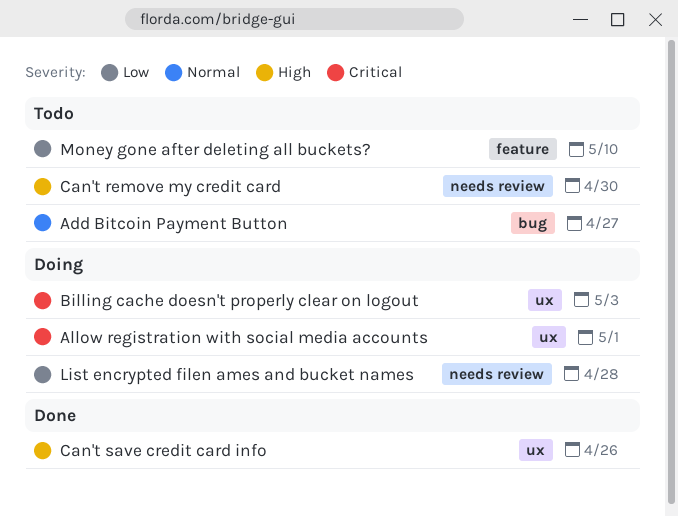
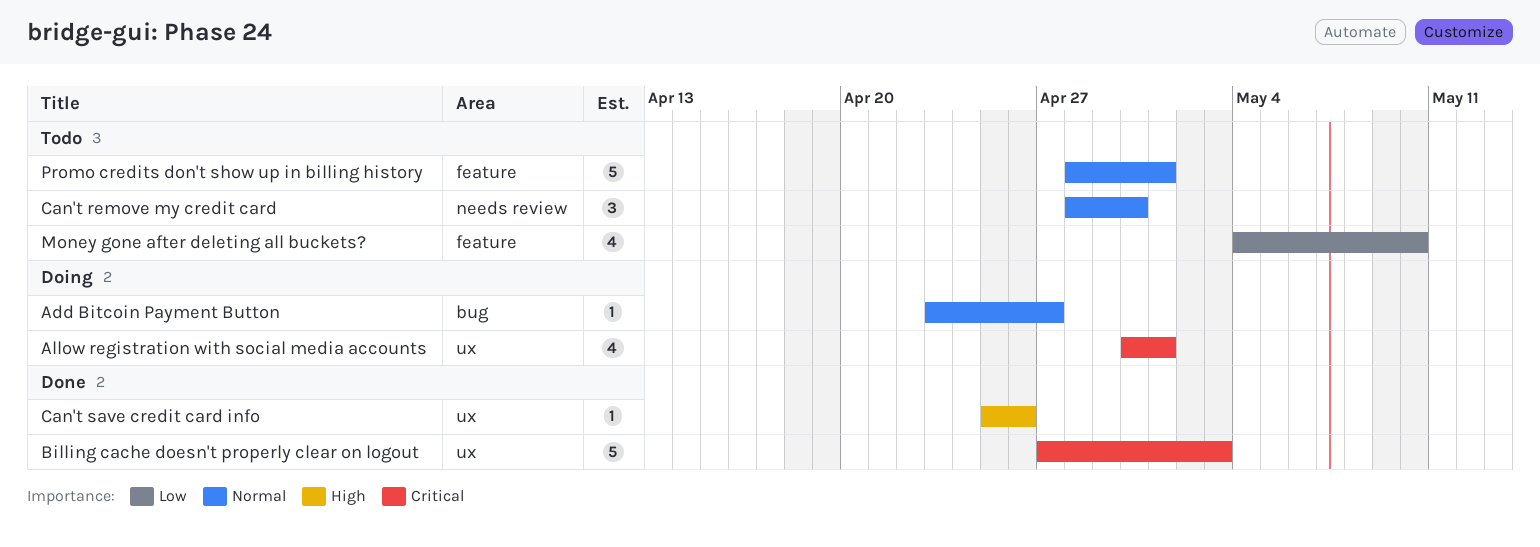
Add Bitcoin Payment Button, status: Todo -> Doing
Billing cache doesn't properly clear on logout, status: Doing -> Done
Can't remove my credit card, priority: High -> Normal
List encrypted filen ames and bucket names: present -> none
Promo credits don't show up in billing history: none -> present

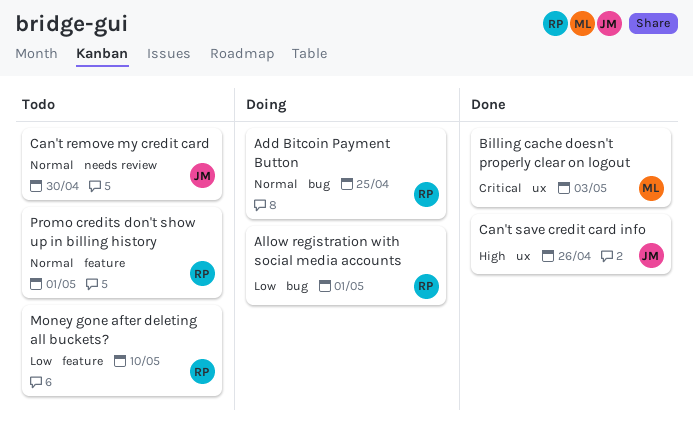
Add Bitcoin Payment Button, due: Apr 27 -> Apr 25
Allow registration with social media accounts, priority: Critical -> Low
Allow registration with social media accounts, label: ux -> bug

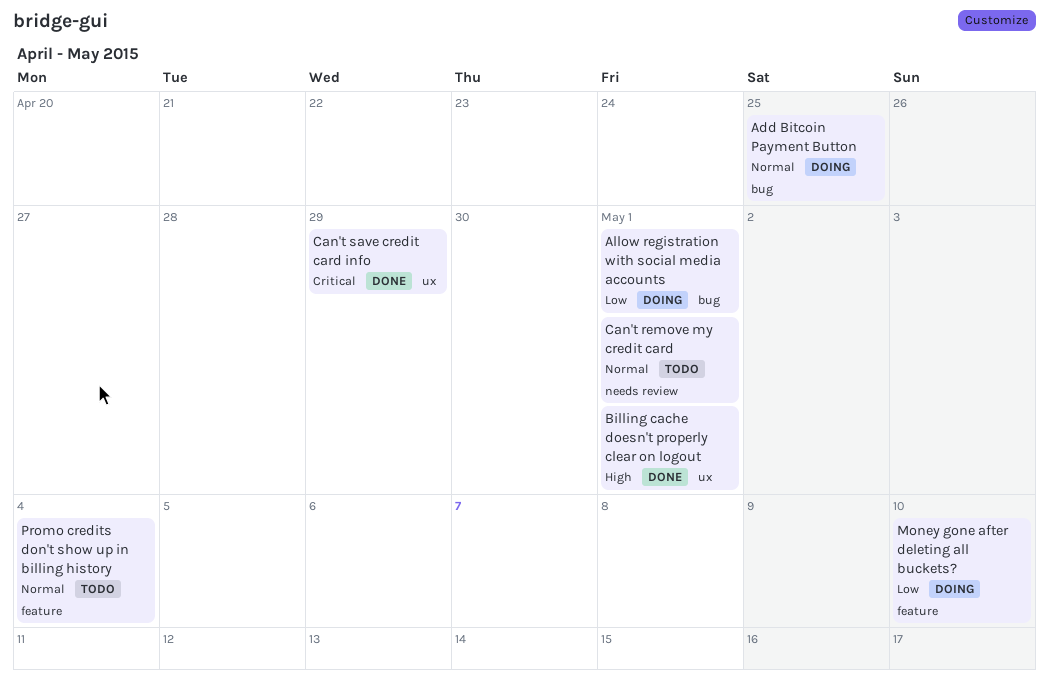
Billing cache doesn't properly clear on logout, priority: Critical -> High
Billing cache doesn't properly clear on logout, due: May 3 -> May 1
Can't remove my credit card, due: Apr 30 -> May 1
Can't save credit card info, priority: High -> Critical
Can't save credit card info, due: Apr 26 -> Apr 29
Money gone after deleting all buckets?, status: Todo -> Doing
Promo credits don't show up in billing history, due: May 1 -> May 4

